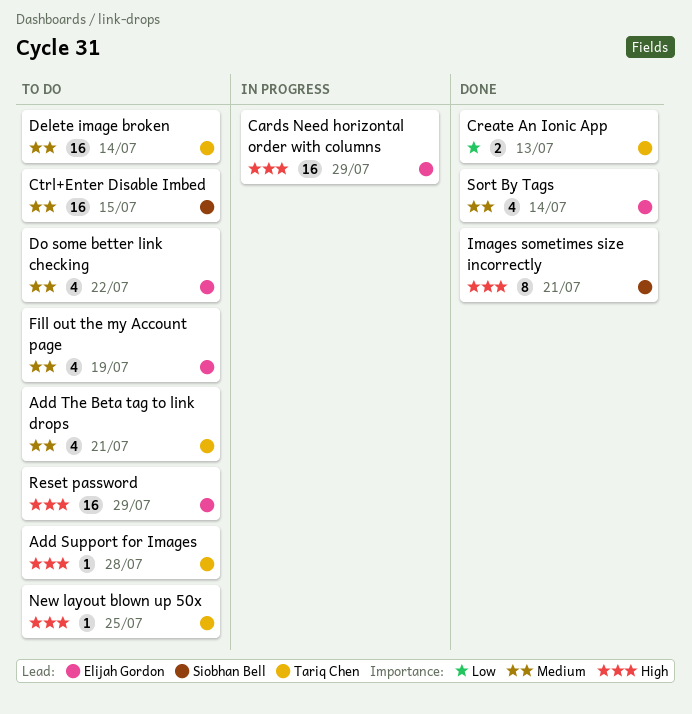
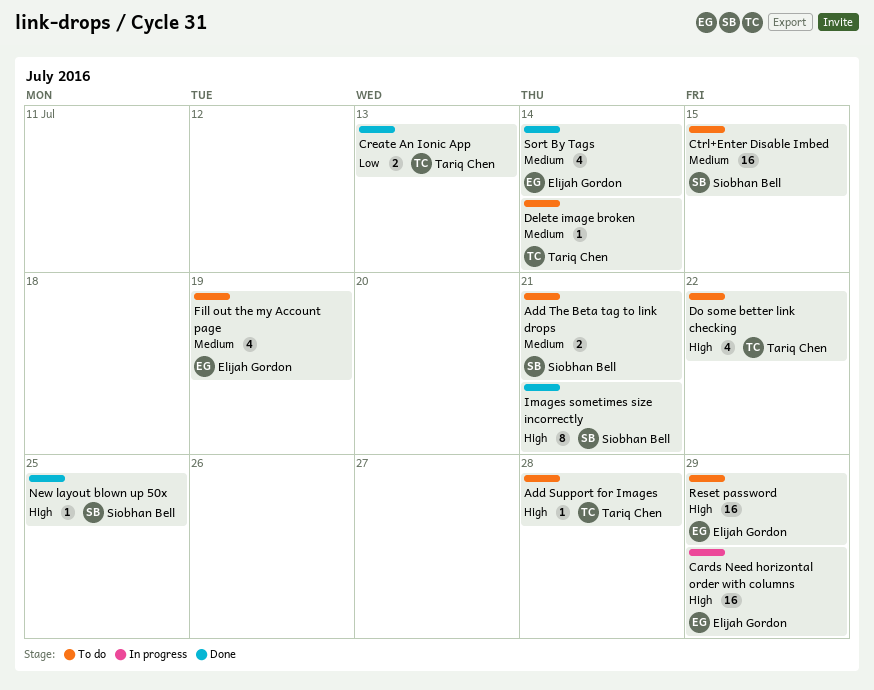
Add The Beta tag to link drops, owner: Tariq Chen -> Siobhan Bell
Add The Beta tag to link drops, estimate: 4 -> 2
Delete image broken, estimate: 16 -> 1
Do some better link checking, owner: Elijah Gordon -> Tariq Chen
Do some better link checking, priority: Medium -> High
New layout blown up 50x, status: To do -> Done
New layout blown up 50x, owner: Tariq Chen -> Siobhan Bell

